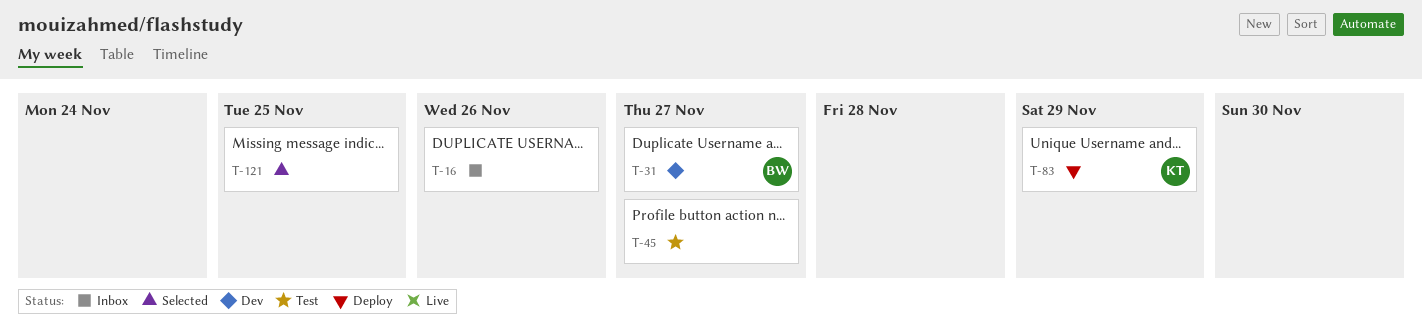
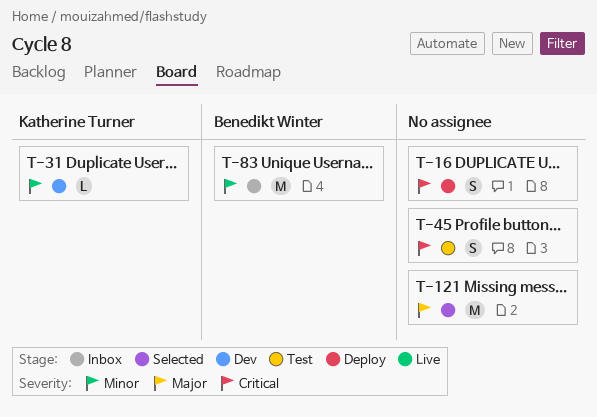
T-16, status: Inbox -> Deploy
T-31, owner: Benedikt Winter -> Katherine Turner
T-83, status: Deploy -> Inbox
T-83, owner: Katherine Turner -> Benedikt Winter

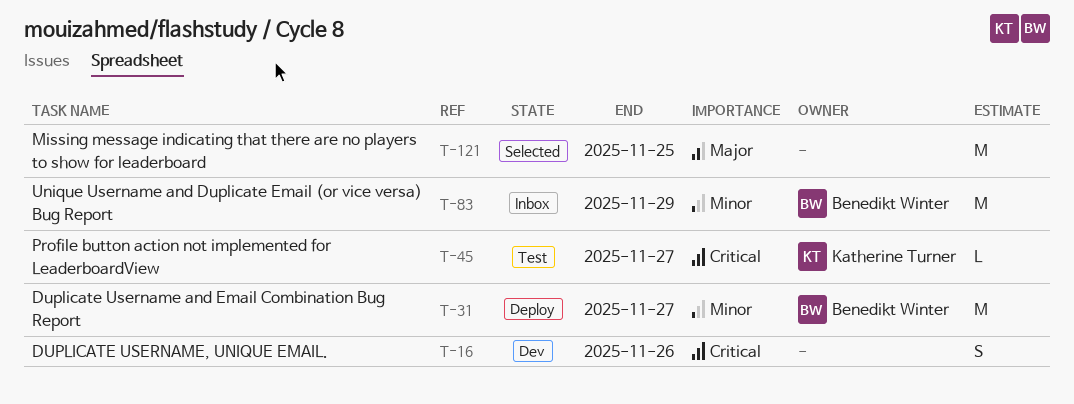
T-16, status: Deploy -> Dev
T-31, status: Dev -> Deploy
T-31, owner: Katherine Turner -> Benedikt Winter
T-31, estimate: L -> M
T-45, owner: none -> Katherine Turner
T-45, estimate: S -> L

